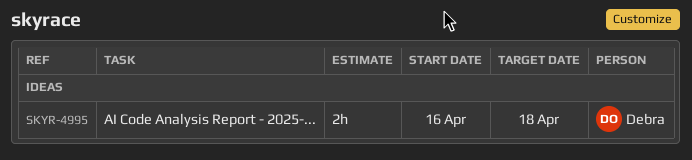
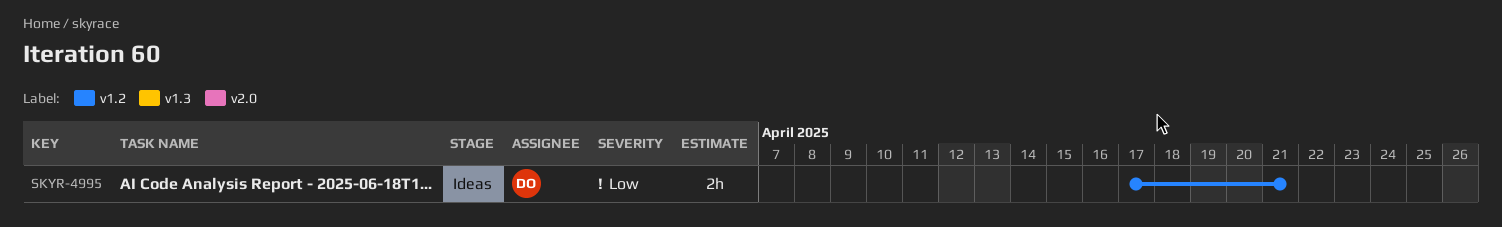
SKYR-4995, start: Apr 16 -> Apr 17
SKYR-4995, due: Apr 18 -> Apr 21

